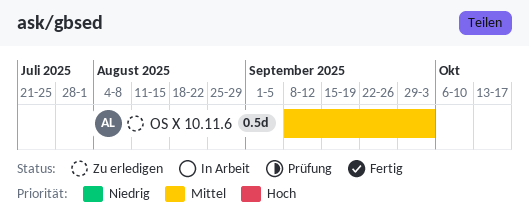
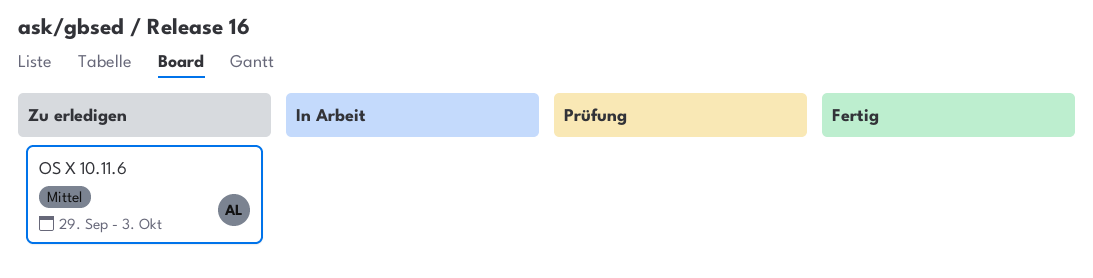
OS X 10.11.6, start: Sep 8 -> Sep 29

